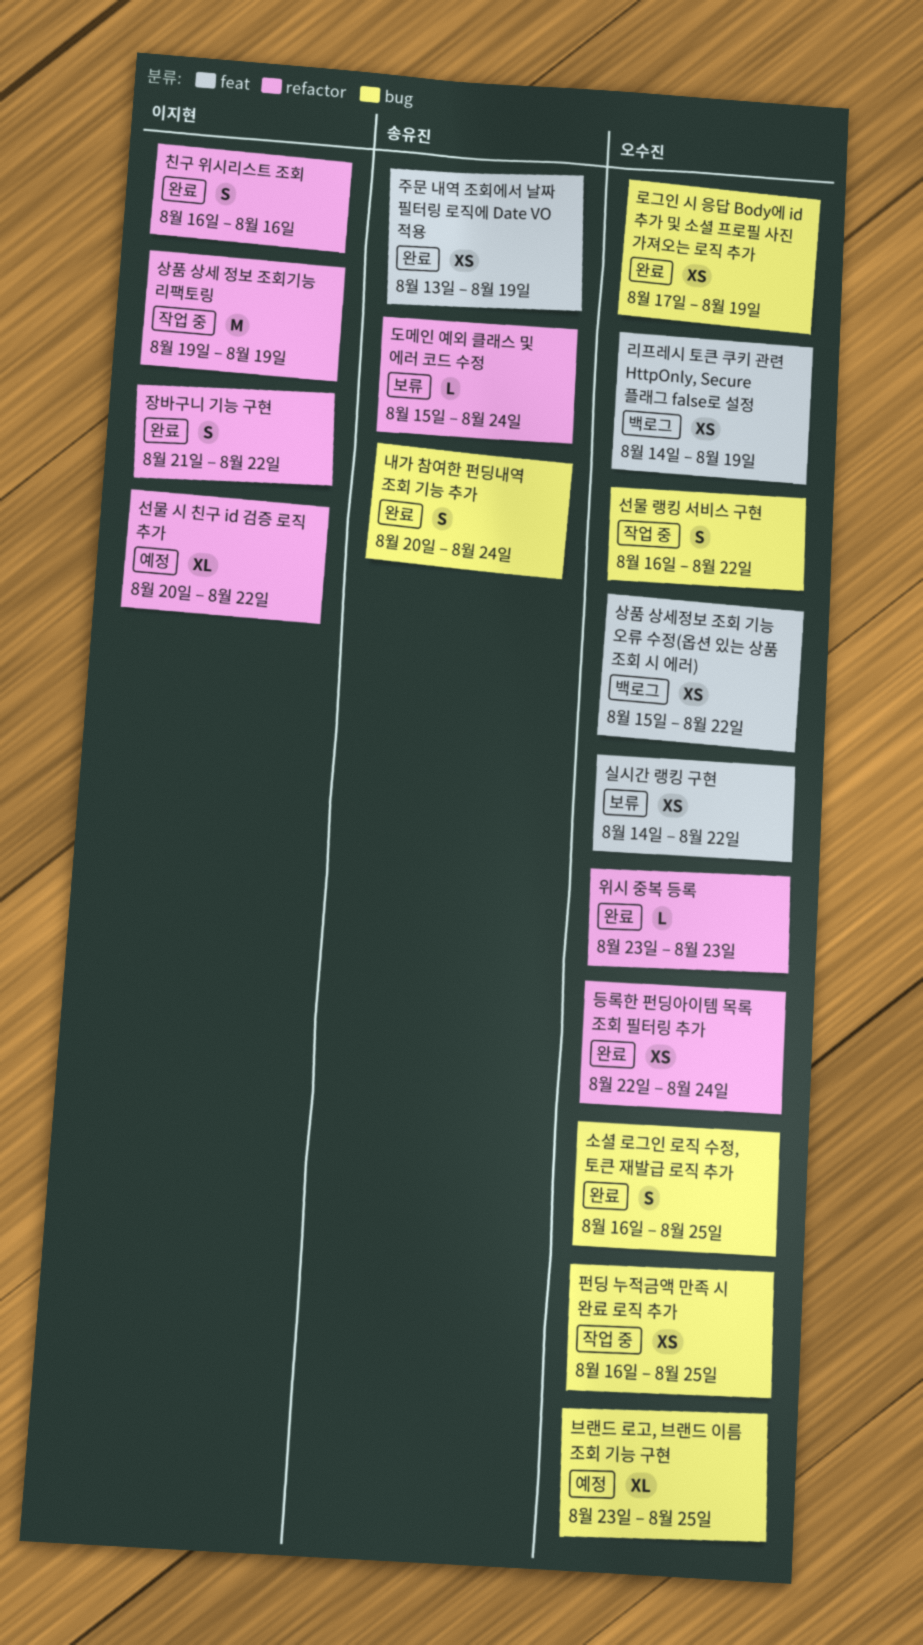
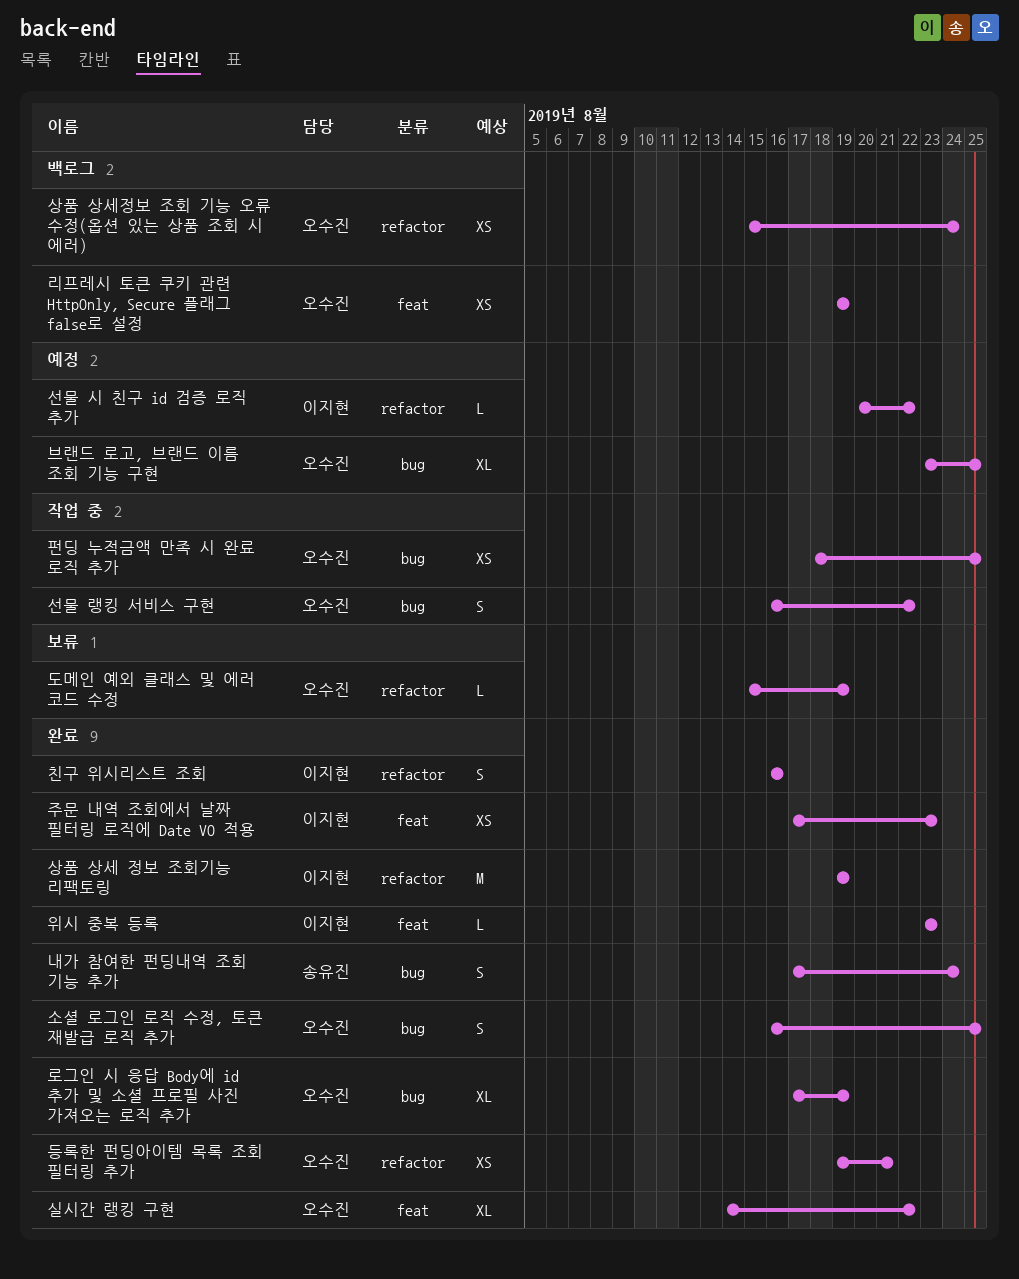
내가 참여한 펀딩내역 조회 기능 추가, start: Aug 20 -> Aug 17
도메인 예외 클래스 및 에러 코드 수정, owner: 송유진 -> 오수진
도메인 예외 클래스 및 에러 코드 수정, due: Aug 24 -> Aug 19
등록한 펀딩아이템 목록 조회 필터링 추가, start: Aug 22 -> Aug 19
등록한 펀딩아이템 목록 조회 필터링 추가, due: Aug 24 -> Aug 21
로그인 시 응답 Body에 id 추가 및 소셜 프로필 사진 가져오는 로직 추가, estimate: XS -> XL
리프레시 토큰 쿠키 관련 HttpOnly, Secure 플래그 false로 설정, start: Aug 14 -> Aug 19
상품 상세 정보 조회기능 리팩토링, status: 작업 중 -> 완료
상품 상세정보 조회 기능 오류 수정(옵션 있는 상품 조회 시 에러), label: feat -> refactor
상품 상세정보 조회 기능 오류 수정(옵션 있는 상품 조회 시 에러), due: Aug 22 -> Aug 24
선물 시 친구 id 검증 로직 추가, estimate: XL -> L
실시간 랭킹 구현, status: 보류 -> 완료
실시간 랭킹 구현, estimate: XS -> XL
위시 중복 등록, owner: 오수진 -> 이지현
위시 중복 등록, label: refactor -> feat
장바구니 기능 구현: present -> none
주문 내역 조회에서 날짜 필터링 로직에 Date VO 적용, owner: 송유진 -> 이지현
주문 내역 조회에서 날짜 필터링 로직에 Date VO 적용, start: Aug 13 -> Aug 17
주문 내역 조회에서 날짜 필터링 로직에 Date VO 적용, due: Aug 19 -> Aug 23
펀딩 누적금액 만족 시 완료 로직 추가, start: Aug 16 -> Aug 18

